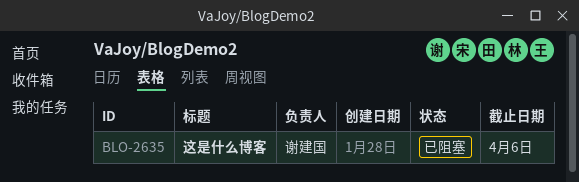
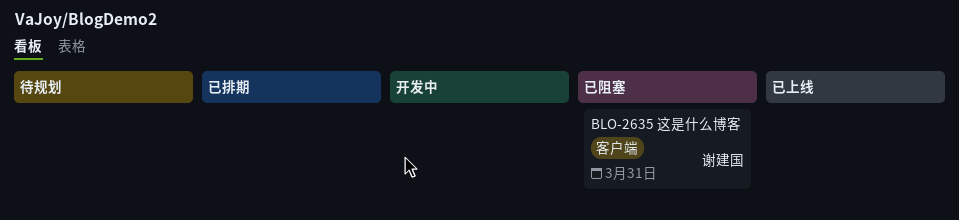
BLO-2635, due: Apr 6 -> Mar 31

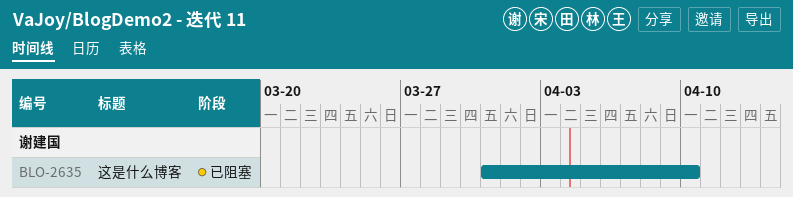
BLO-2635, due: Mar 31 -> Apr 10

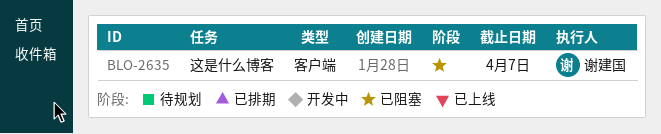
BLO-2635, due: Apr 10 -> Apr 7

